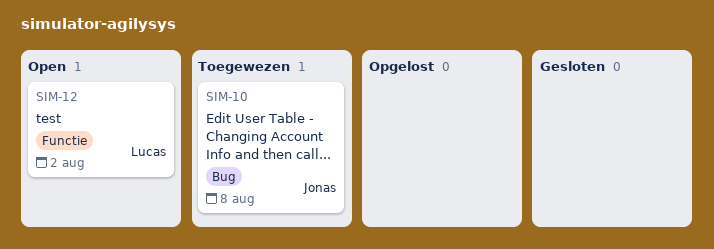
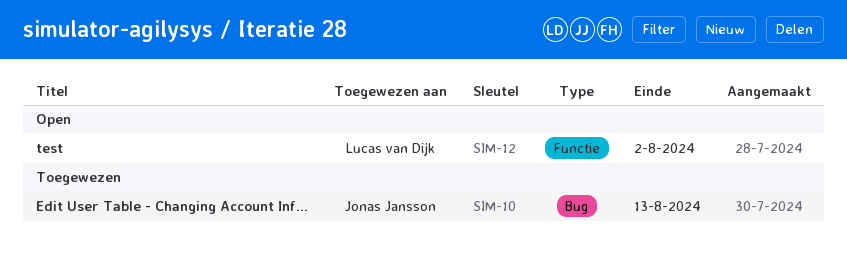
SIM-10, due: Aug 8 -> Aug 13

